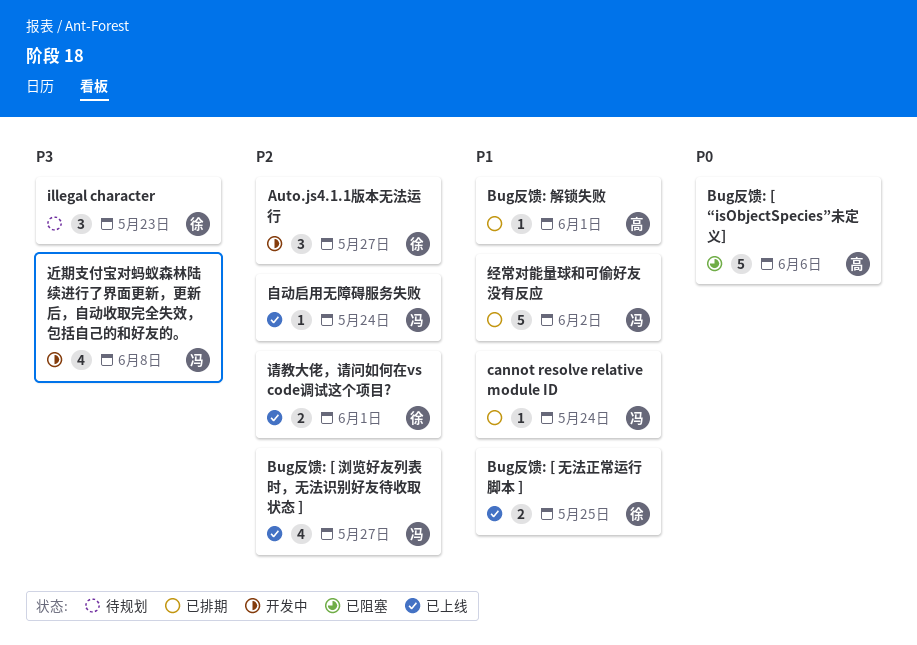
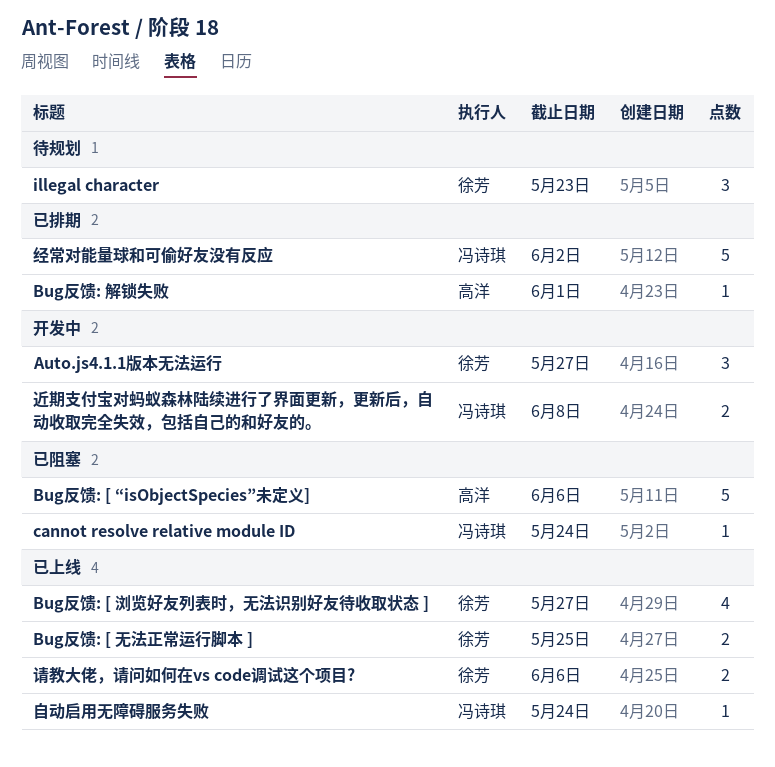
Bug反馈: [ 浏览好友列表时，无法识别好友待收取状态 ], owner: 冯诗琪 -> 徐芳
cannot resolve relative module ID, status: 已排期 -> 已阻塞
请教大佬，请问如何在vs code调试这个项目?, due: Jun 1 -> Jun 6
近期支付宝对蚂蚁森林陆续进行了界面更新，更新后，自动收取完全失效，包括自己的和好友的。, estimate: 4 -> 2

